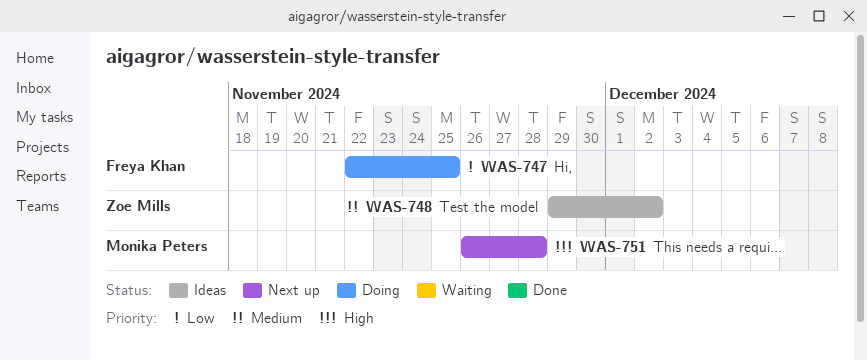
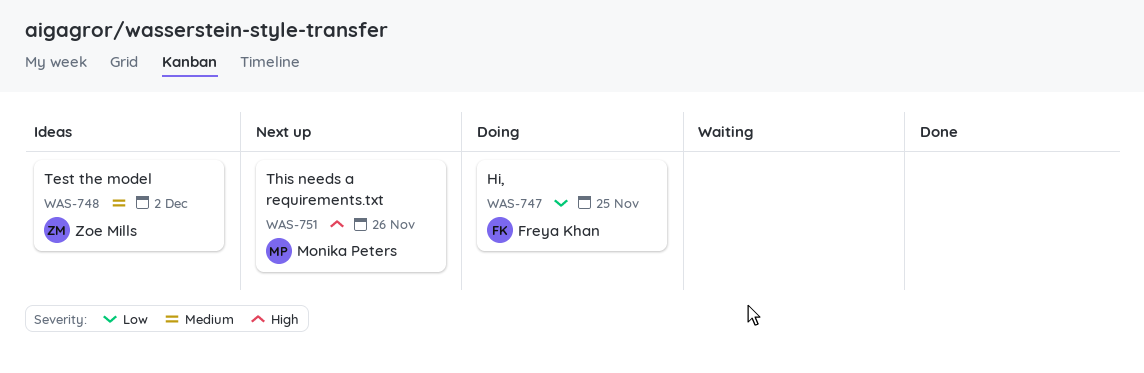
WAS-751, due: Nov 28 -> Nov 26

